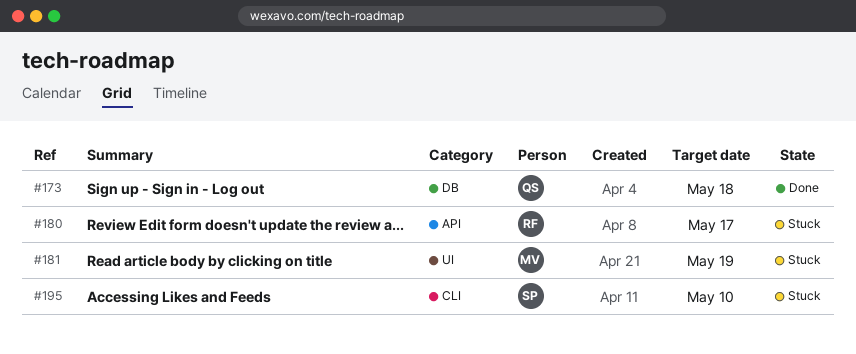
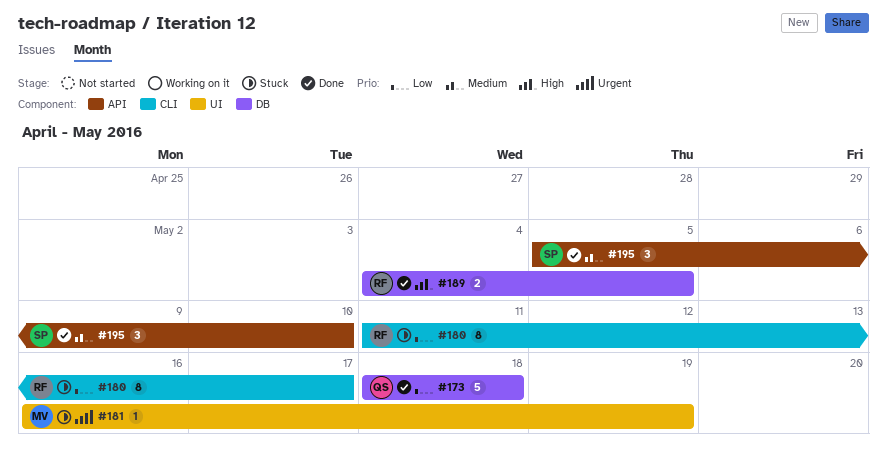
#180, label: API -> CLI
#189: none -> present
#195, status: Stuck -> Done
#195, label: CLI -> API

